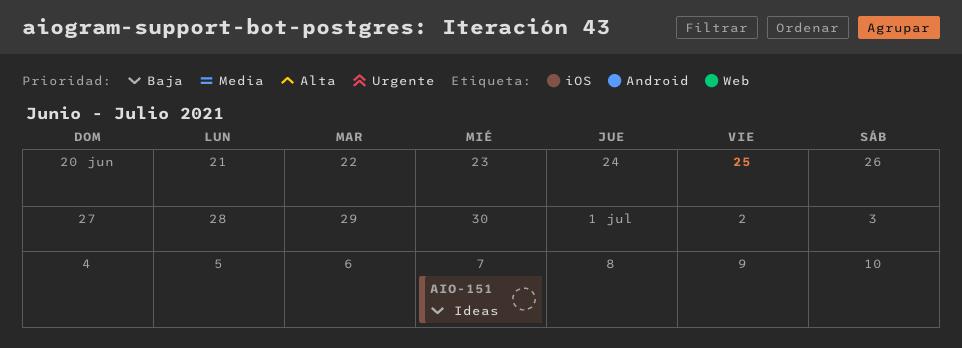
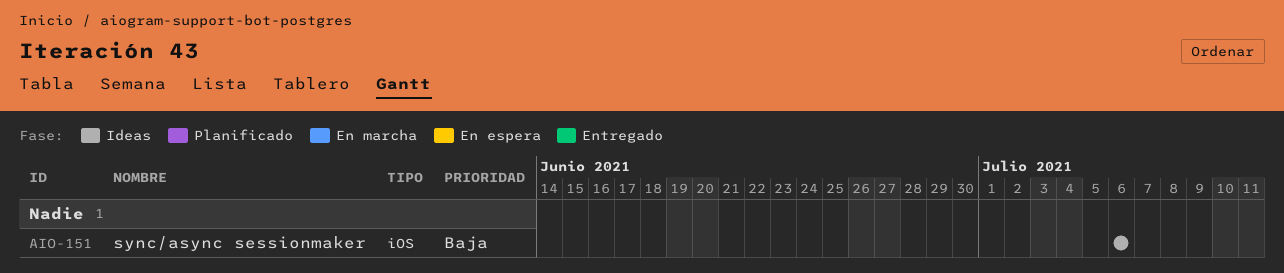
AIO-151, due: Jul 7 -> Jul 6

